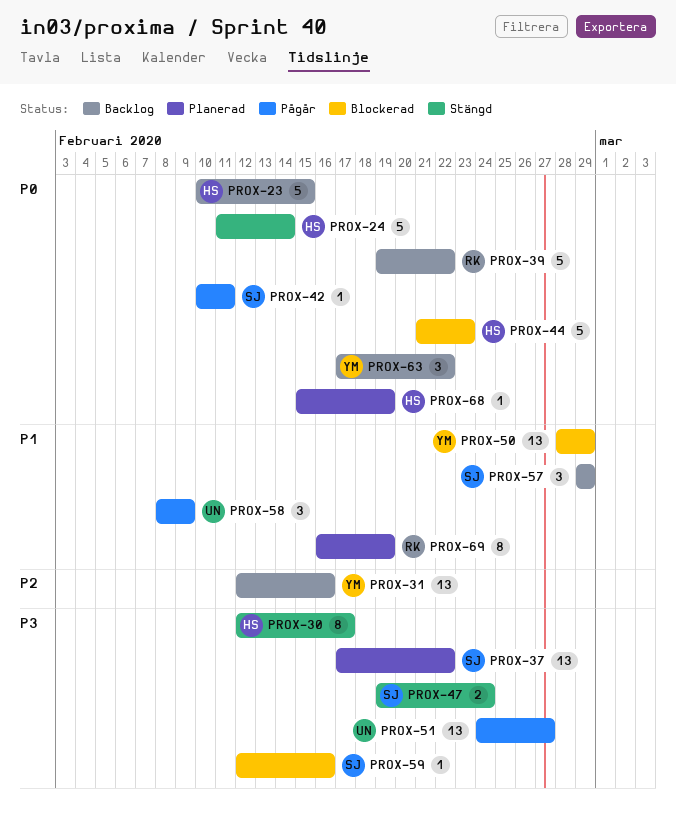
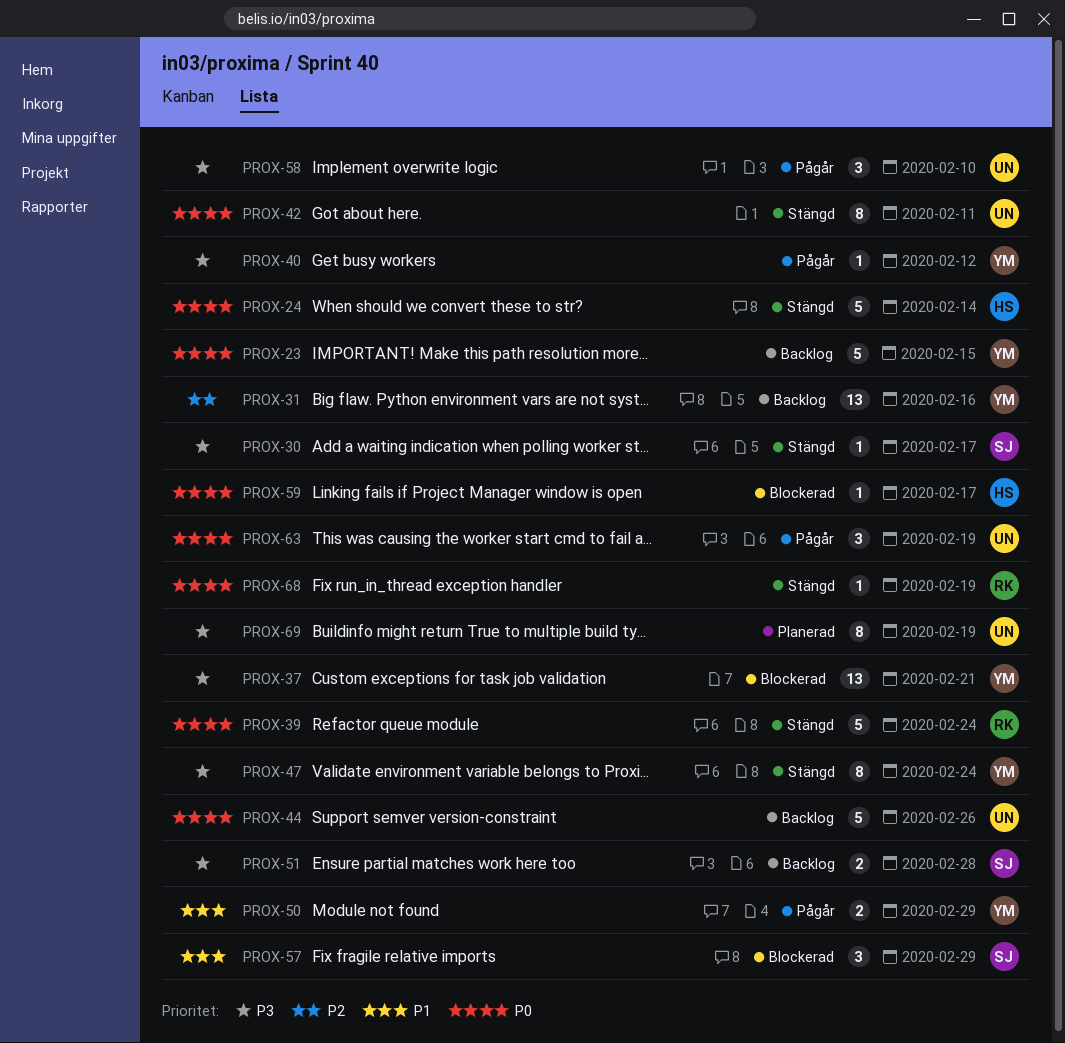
PROX-23, owner: HS -> YM
PROX-30, owner: HS -> SJ
PROX-30, estimate: 8 -> 1
PROX-37, status: Planerad -> Blockerad
PROX-37, owner: SJ -> YM
PROX-37, due: Feb 22 -> Feb 21
PROX-39, status: Backlog -> Stängd
PROX-39, due: Feb 22 -> Feb 24
PROX-40: none -> present
PROX-42, status: Pågår -> Stängd
PROX-42, owner: SJ -> UN
PROX-42, estimate: 1 -> 8
PROX-44, status: Blockerad -> Backlog
PROX-44, owner: HS -> UN
PROX-44, due: Feb 23 -> Feb 26
PROX-47, owner: SJ -> YM
PROX-47, estimate: 2 -> 8
PROX-50, status: Blockerad -> Pågår
PROX-50, estimate: 13 -> 2
PROX-51, status: Pågår -> Backlog
PROX-51, owner: UN -> SJ
PROX-51, estimate: 13 -> 2
PROX-51, due: Feb 27 -> Feb 28
PROX-57, status: Backlog -> Blockerad
PROX-58, priority: P1 -> P3
PROX-58, due: Feb 9 -> Feb 10
PROX-59, owner: SJ -> HS
PROX-59, priority: P3 -> P0
PROX-59, due: Feb 16 -> Feb 17
PROX-63, status: Backlog -> Pågår
PROX-63, owner: YM -> UN
PROX-63, due: Feb 22 -> Feb 19
PROX-68, status: Planerad -> Stängd
PROX-68, owner: HS -> RK
PROX-69, owner: RK -> UN
PROX-69, priority: P1 -> P3

